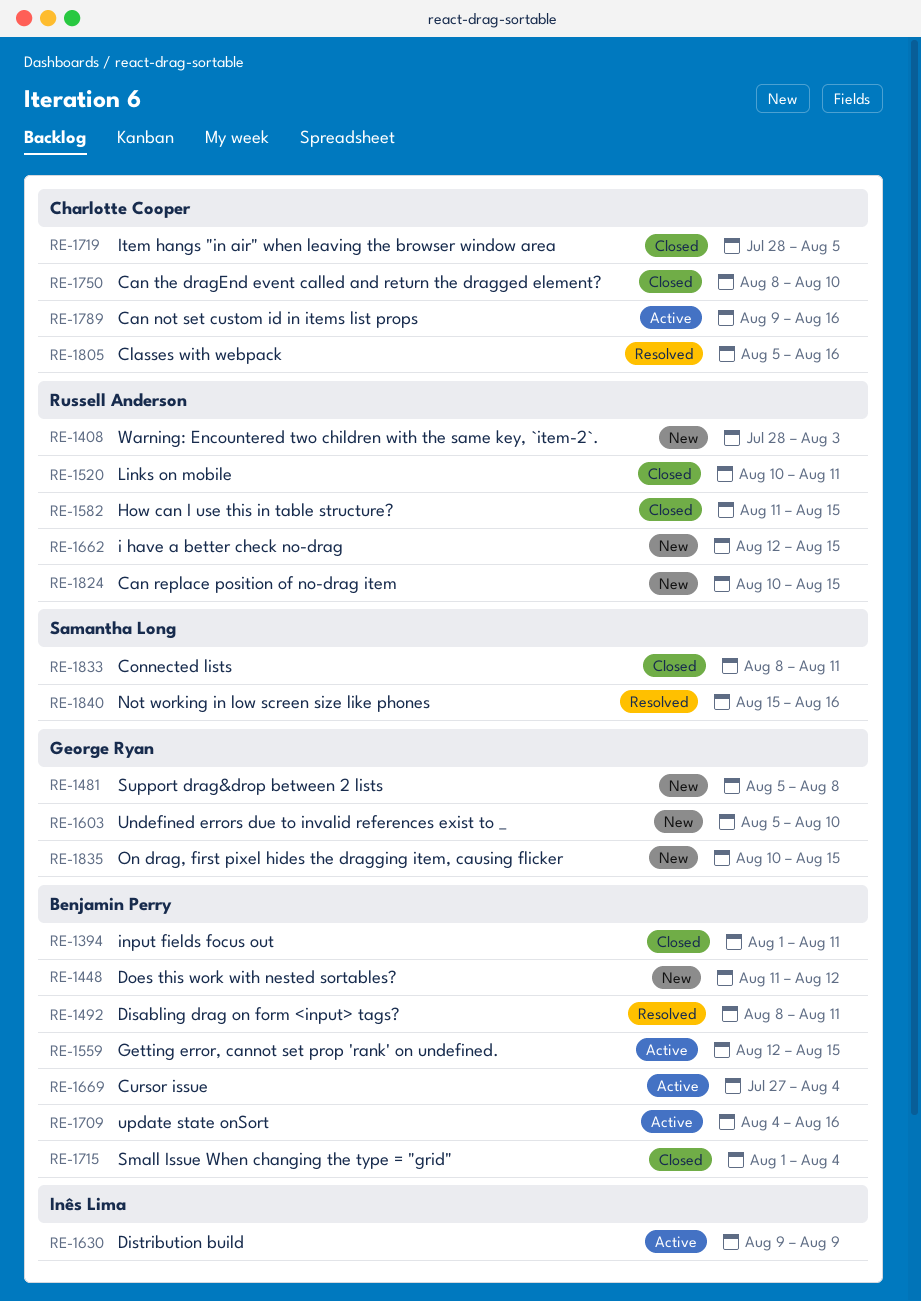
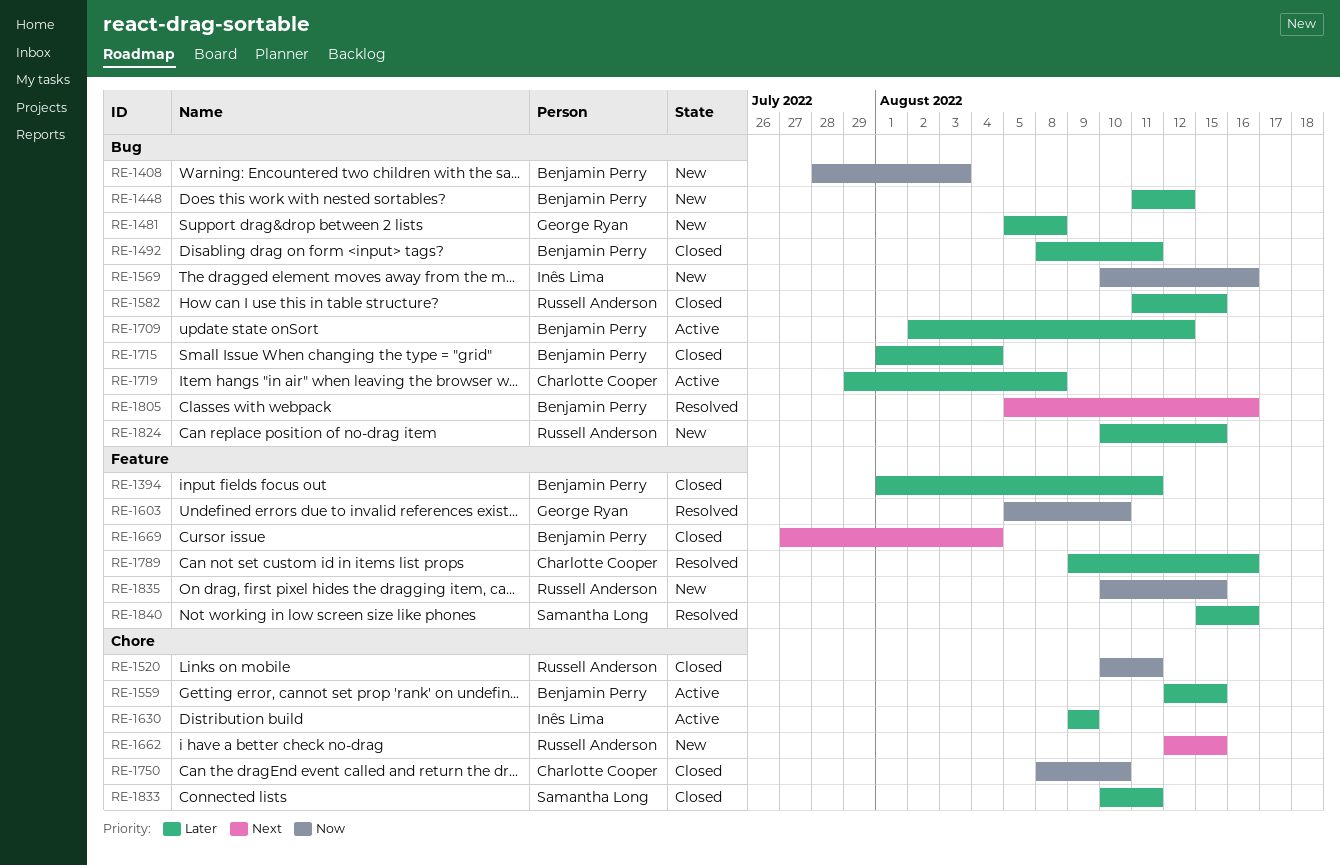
RE-1408, owner: Russell Anderson -> Benjamin Perry
RE-1492, status: Resolved -> Closed
RE-1569: none -> present
RE-1603, status: New -> Resolved
RE-1669, status: Active -> Closed
RE-1709, start: Aug 4 -> Aug 2
RE-1709, due: Aug 16 -> Aug 12
RE-1719, status: Closed -> Active
RE-1719, start: Jul 28 -> Jul 29
RE-1719, due: Aug 5 -> Aug 8
RE-1789, status: Active -> Resolved
RE-1805, owner: Charlotte Cooper -> Benjamin Perry
RE-1833, start: Aug 8 -> Aug 10
RE-1835, owner: George Ryan -> Russell Anderson

